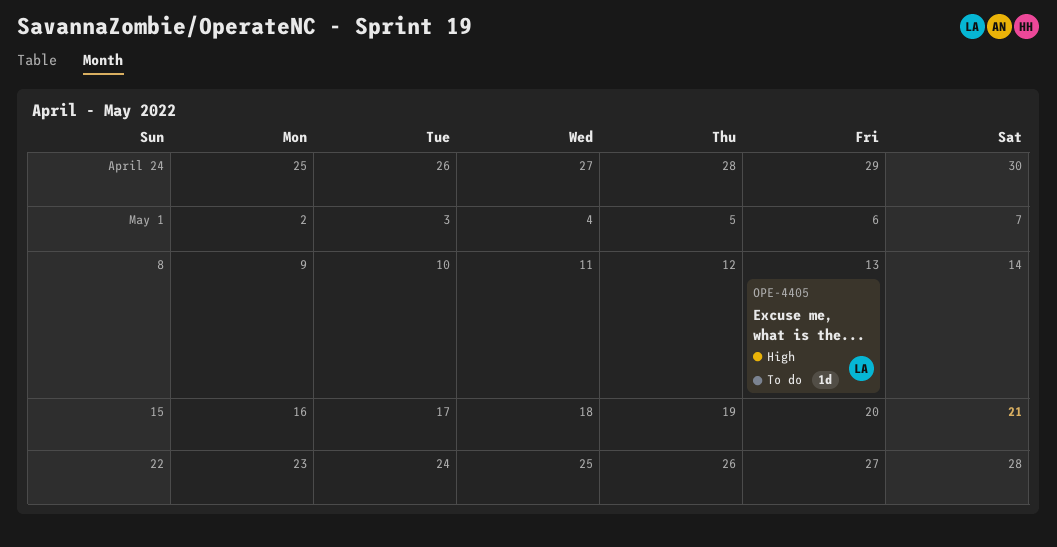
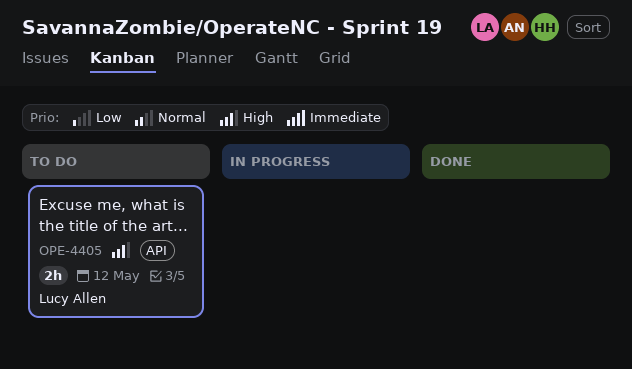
OPE-4405, estimate: 1d -> 2h
OPE-4405, due: May 13 -> May 12

